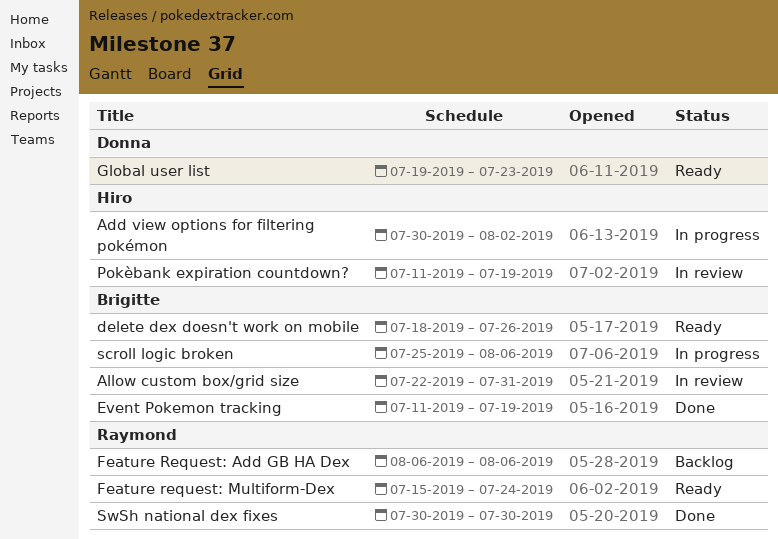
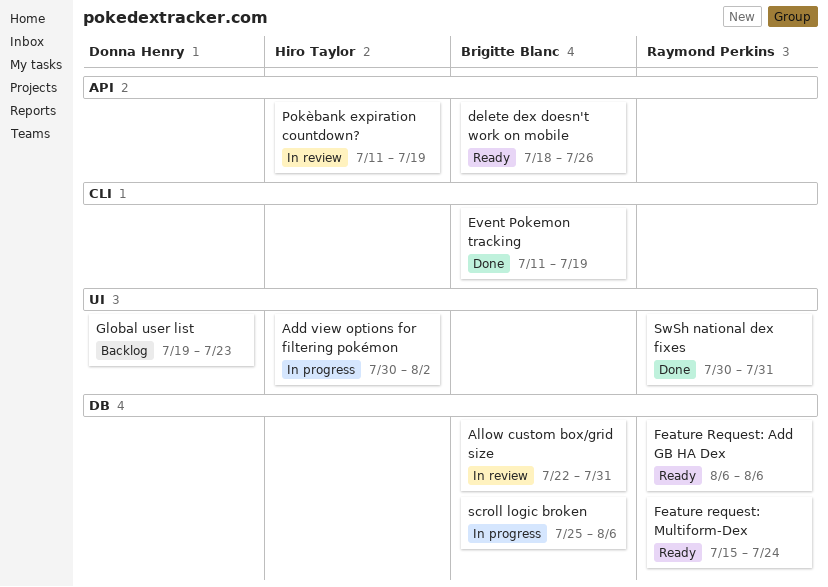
Feature Request: Add GB HA Dex, status: Backlog -> Ready
Global user list, status: Ready -> Backlog
SwSh national dex fixes, due: Jul 30 -> Jul 31

